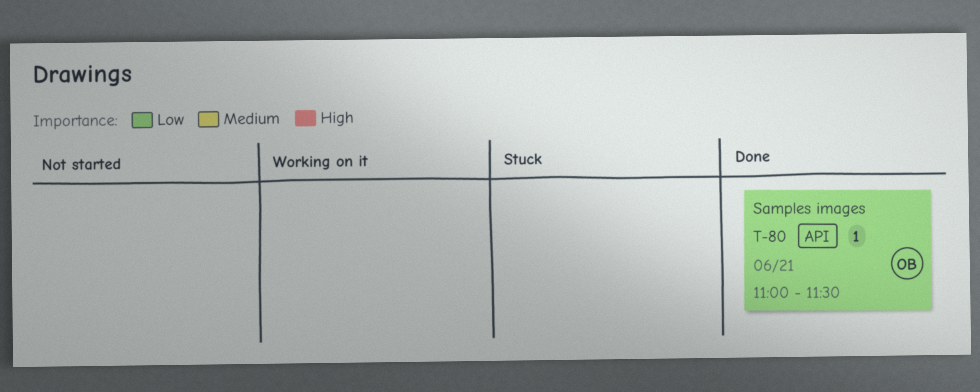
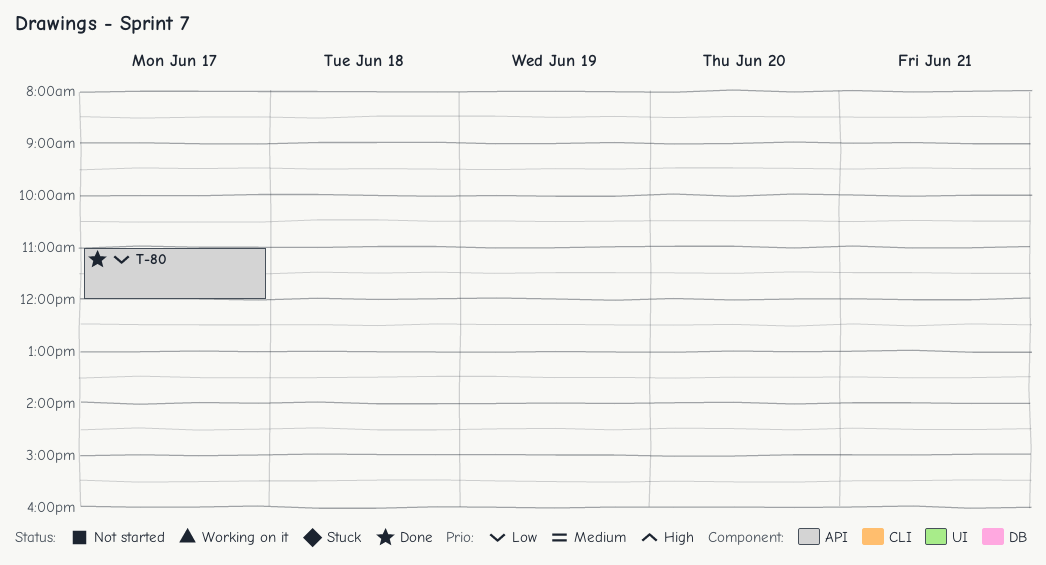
T-80, day: Jun 21 -> Jun 17
T-80, ends: 11:30 -> 12:00

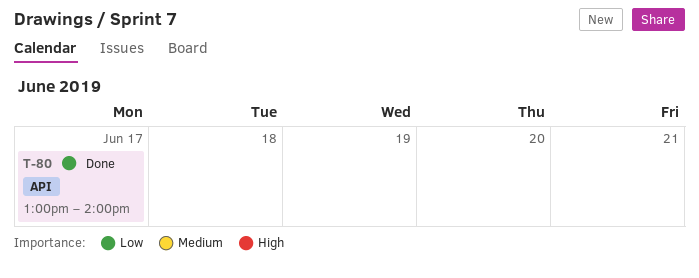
T-80, begins: 11:00 -> 13:00
T-80, ends: 12:00 -> 14:00

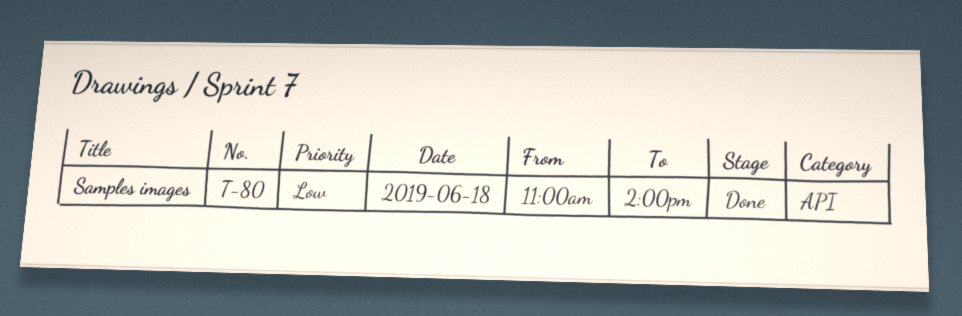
T-80, day: Jun 17 -> Jun 18
T-80, begins: 13:00 -> 11:00

